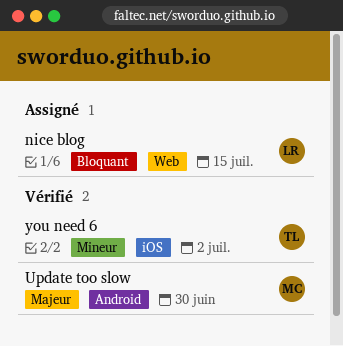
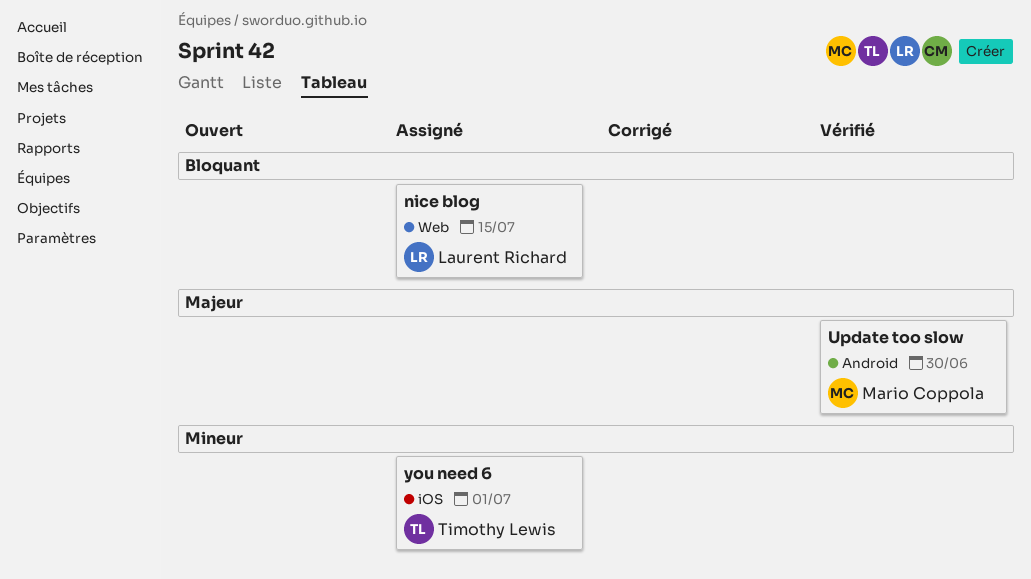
you need 6, status: Vérifié -> Assigné
you need 6, due: Jul 2 -> Jul 1

